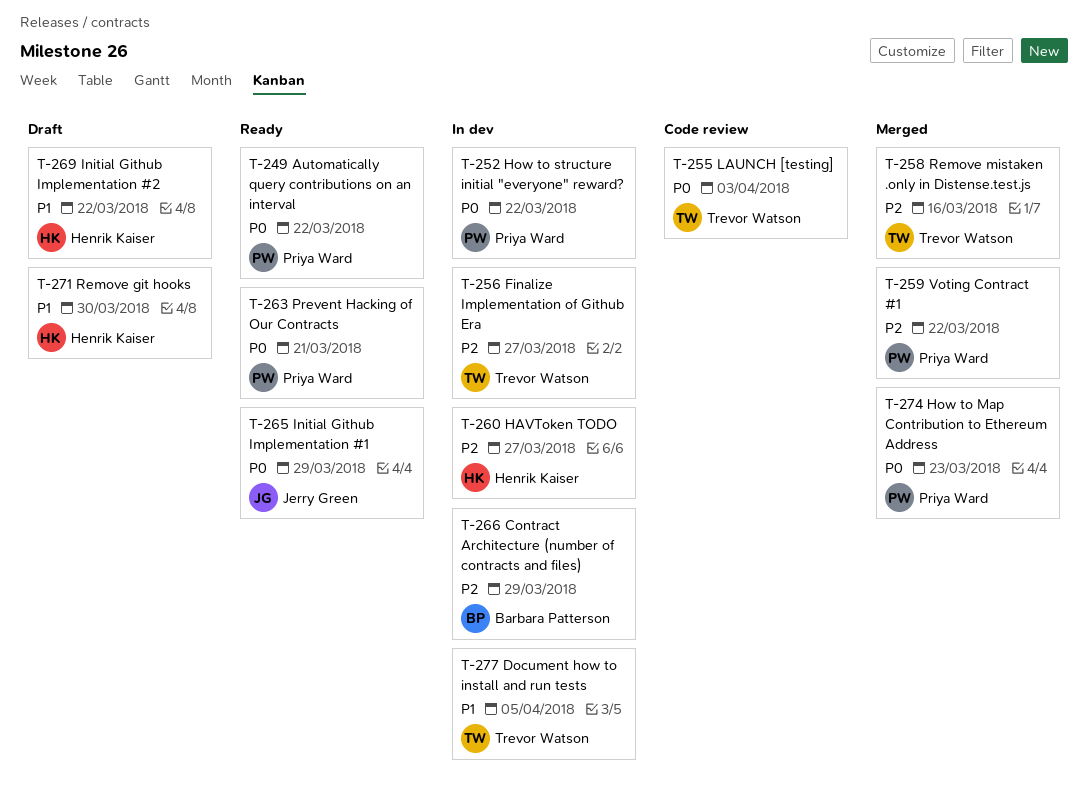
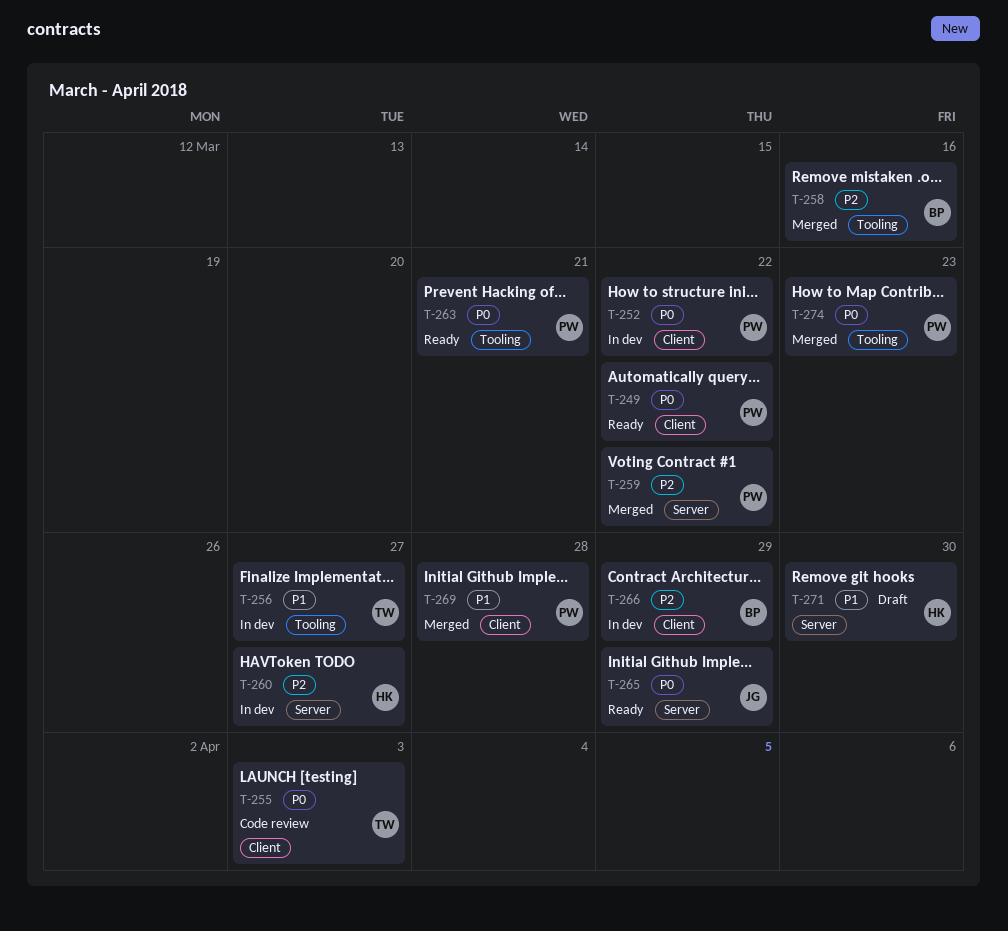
T-256, priority: P2 -> P1
T-258, owner: Trevor Watson -> Barbara Patterson
T-269, status: Draft -> Merged
T-269, owner: Henrik Kaiser -> Priya Ward
T-269, due: Mar 22 -> Mar 28
T-277: present -> none

